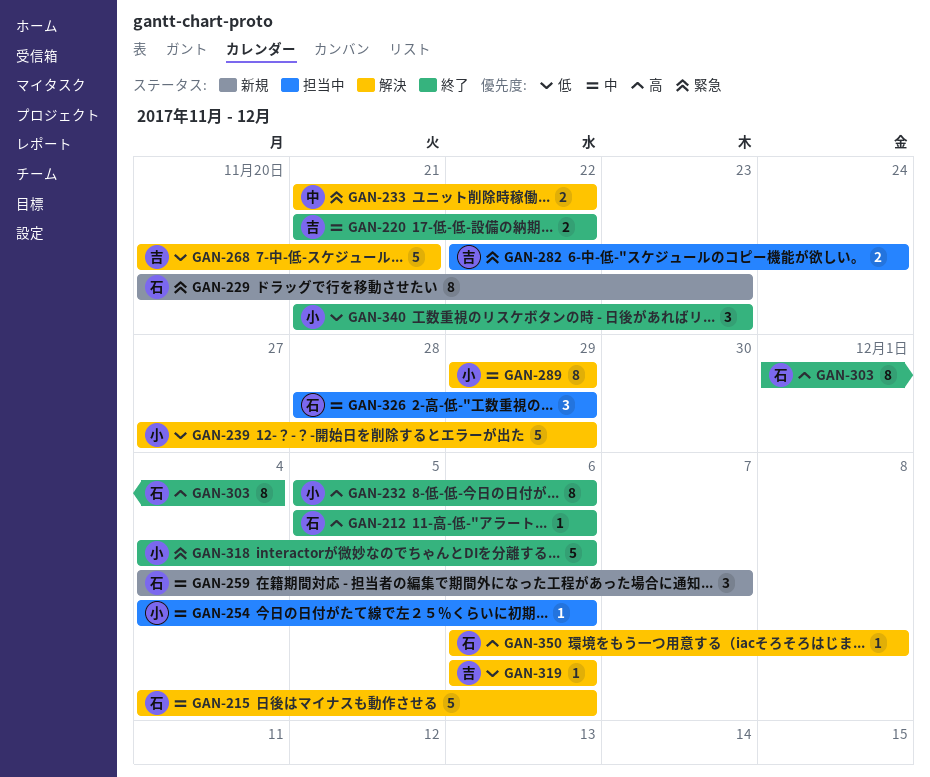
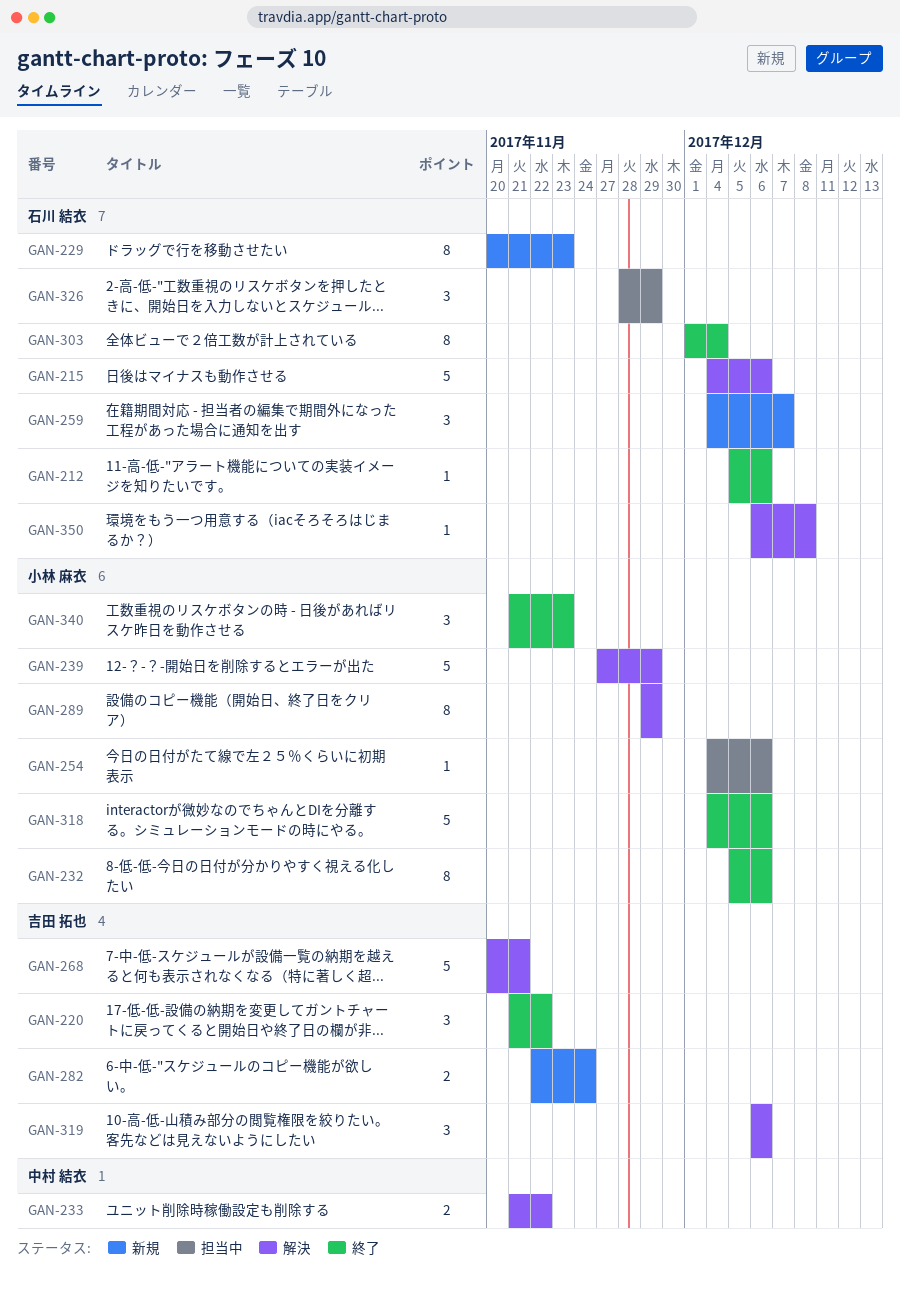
GAN-220, estimate: 2 -> 3
GAN-282, status: 担当中 -> 新規
GAN-319, estimate: 1 -> 3

